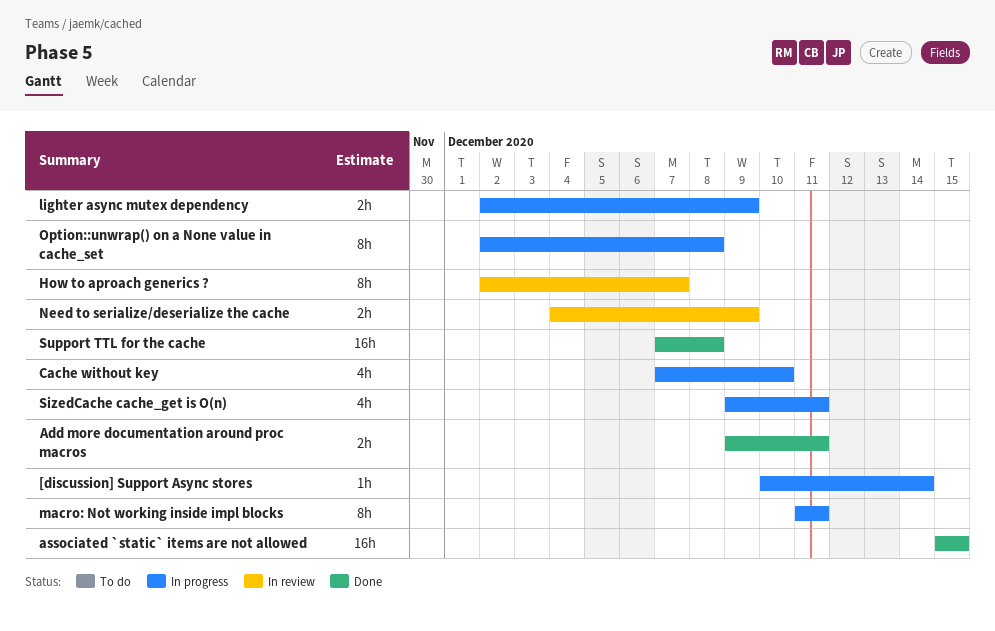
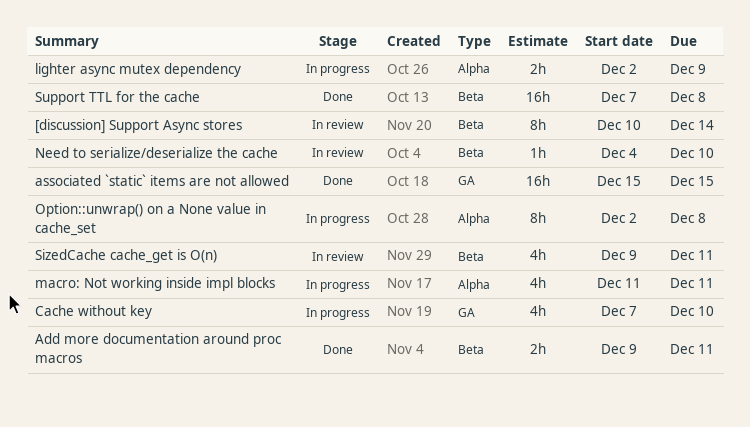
[discussion] Support Async stores, status: In progress -> In review
[discussion] Support Async stores, estimate: 1h -> 8h
How to aproach generics ?: present -> none
macro: Not working inside impl blocks, estimate: 8h -> 4h
Need to serialize/deserialize the cache, estimate: 2h -> 1h
Need to serialize/deserialize the cache, due: Dec 9 -> Dec 10
SizedCache cache_get is O(n), status: In progress -> In review

